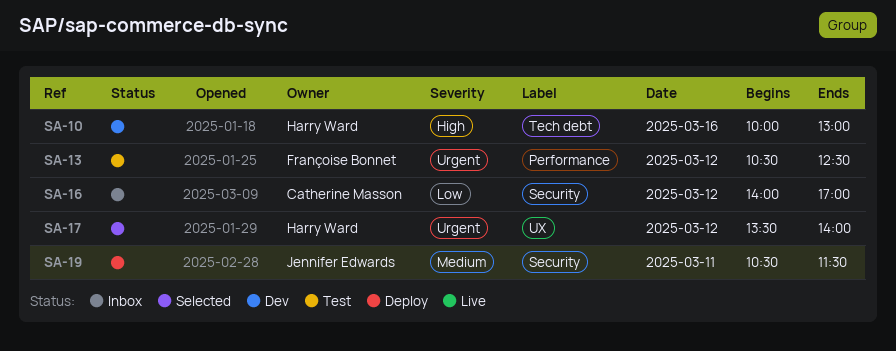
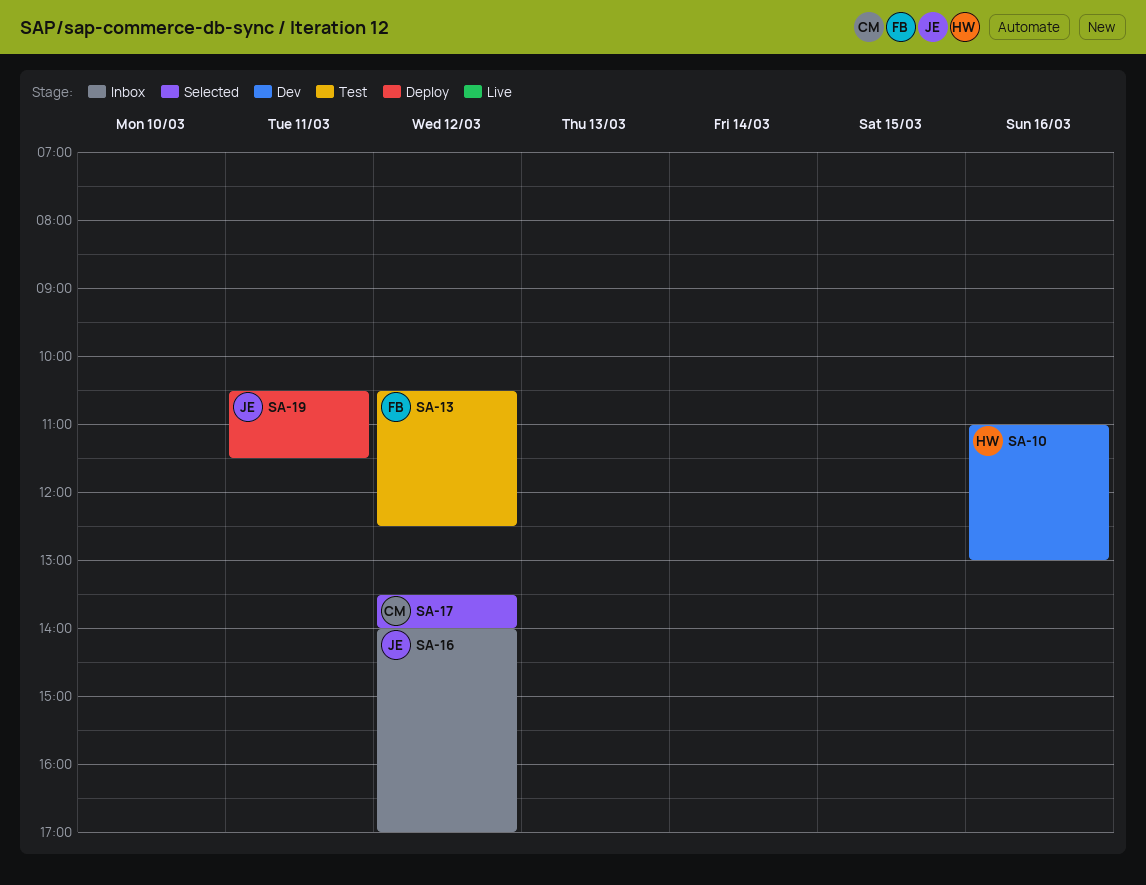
SA-10, begins: 10:00 -> 11:00
SA-16, owner: Catherine Masson -> Jennifer Edwards
SA-17, owner: Harry Ward -> Catherine Masson

